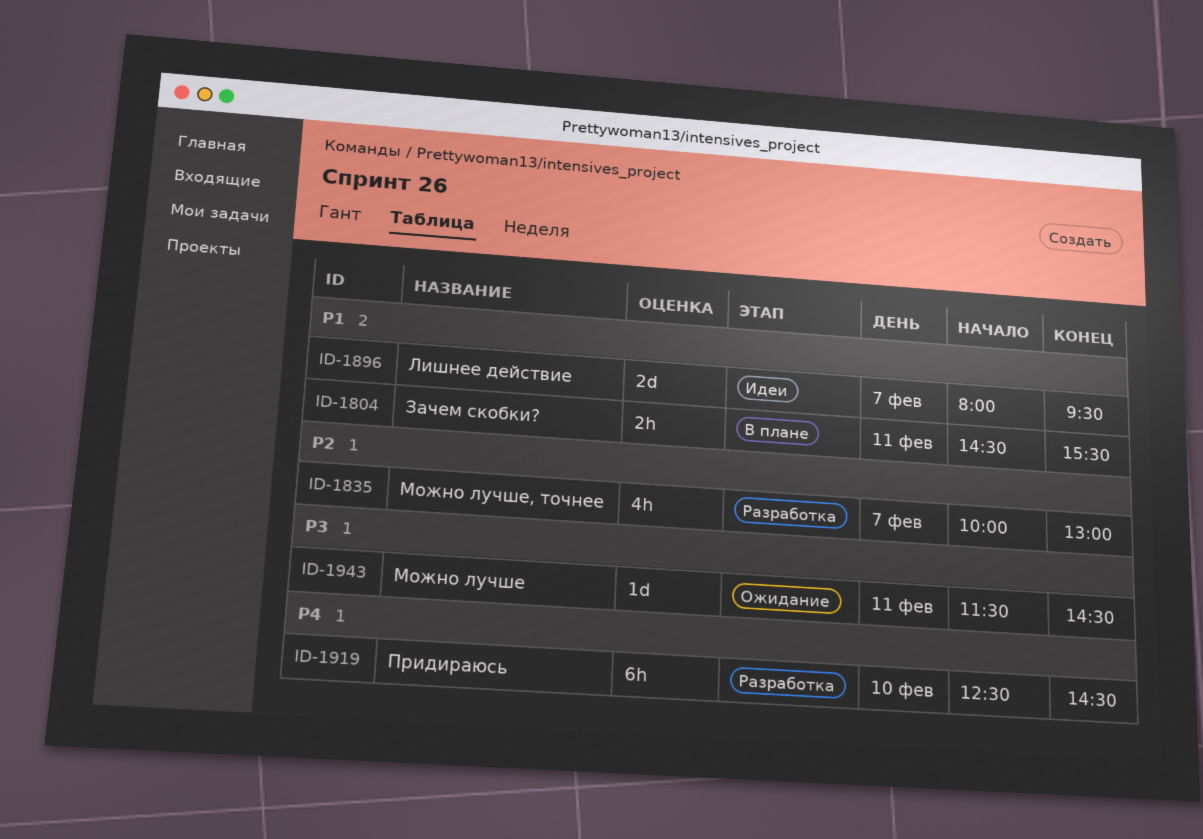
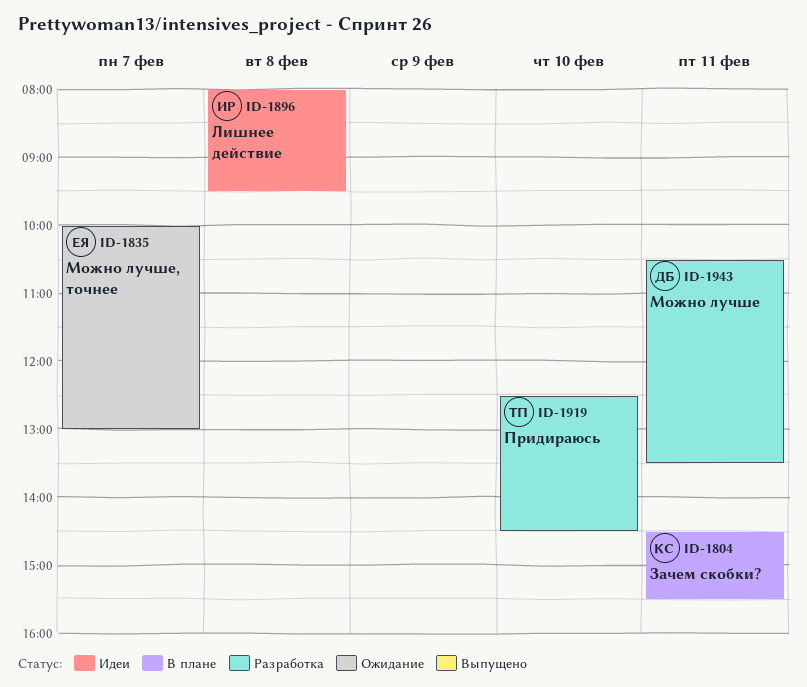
ID-1835, status: Разработка -> Ожидание
ID-1896, day: Feb 7 -> Feb 8
ID-1943, status: Ожидание -> Разработка
ID-1943, begins: 11:30 -> 10:30
ID-1943, ends: 14:30 -> 13:30

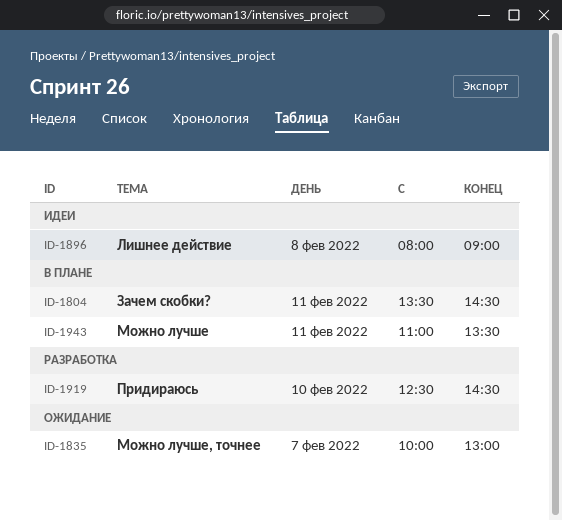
ID-1804, begins: 14:30 -> 13:30
ID-1804, ends: 15:30 -> 14:30
ID-1896, ends: 09:30 -> 09:00
ID-1943, status: Разработка -> В плане
ID-1943, begins: 10:30 -> 11:00

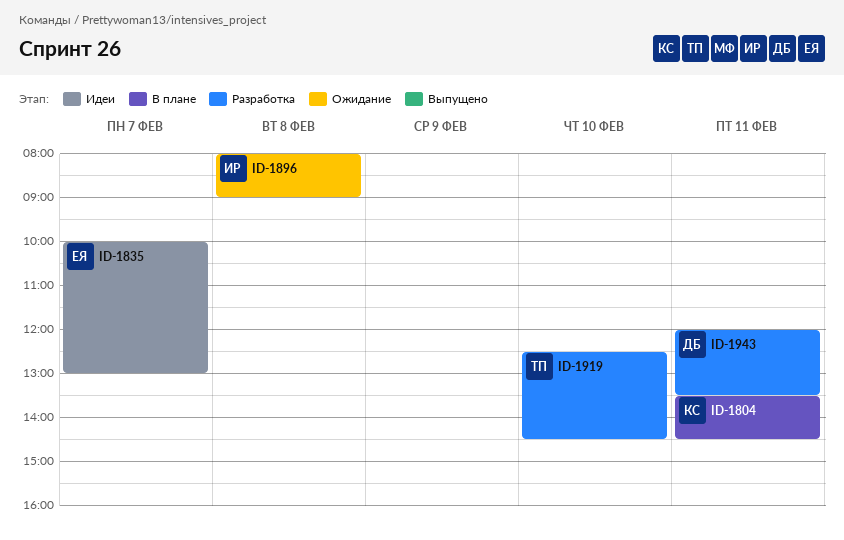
ID-1835, status: Ожидание -> Идеи
ID-1896, status: Идеи -> Ожидание
ID-1943, status: В плане -> Разработка
ID-1943, begins: 11:00 -> 12:00

